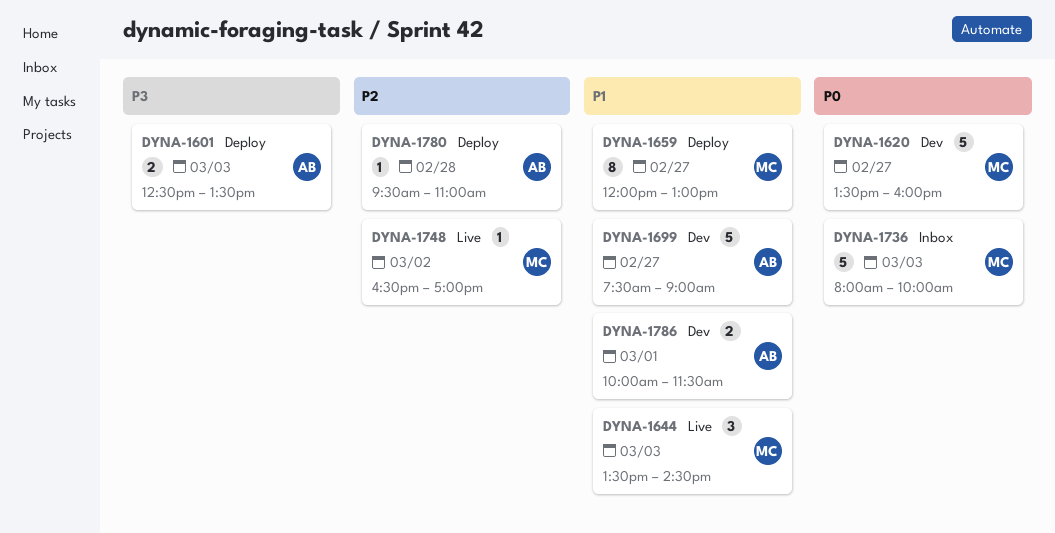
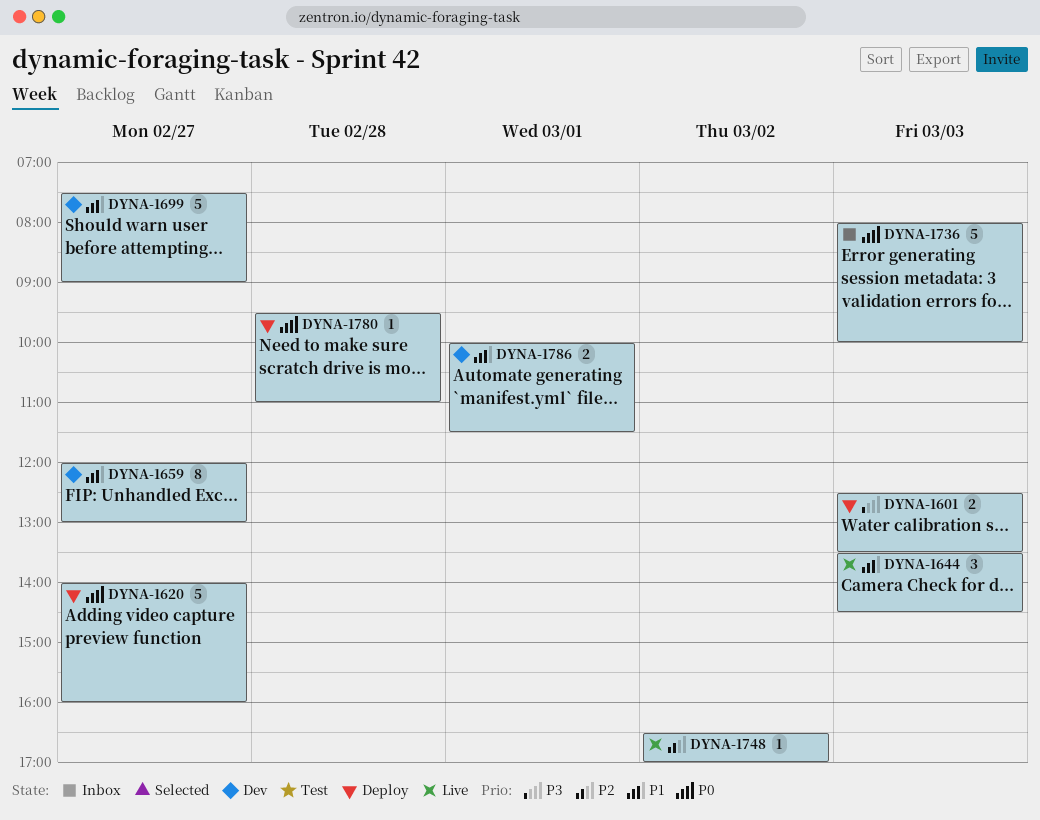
DYNA-1620, status: Dev -> Deploy
DYNA-1620, begins: 13:30 -> 14:00
DYNA-1659, status: Deploy -> Dev
DYNA-1780, priority: P2 -> P0

